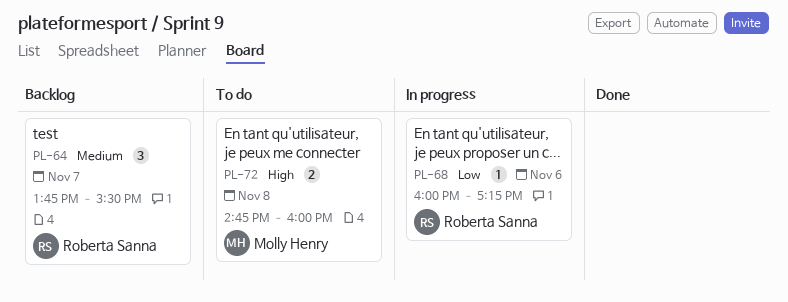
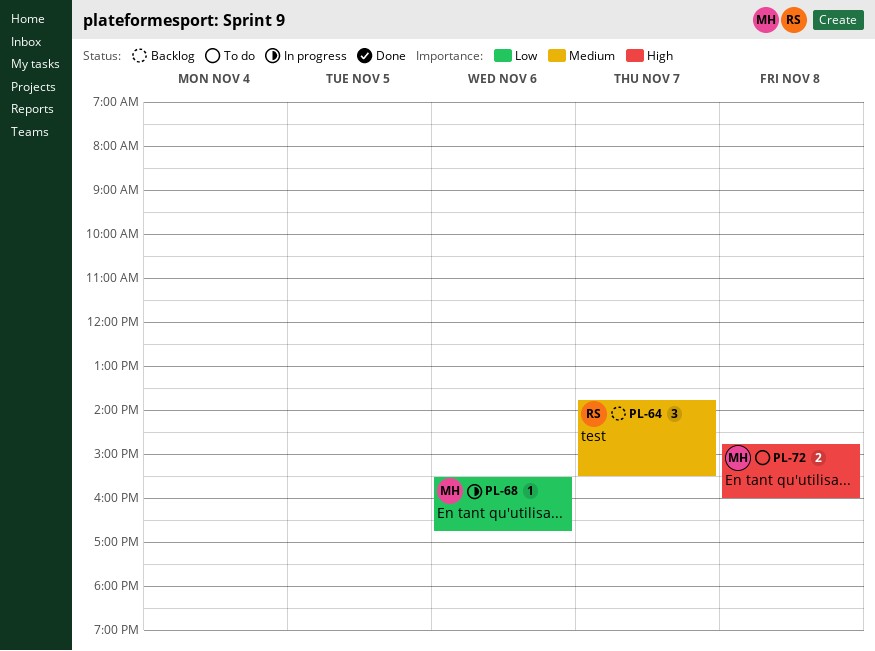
PL-68, owner: Roberta Sanna -> Molly Henry
PL-68, begins: 16:00 -> 15:30
PL-68, ends: 17:15 -> 16:45

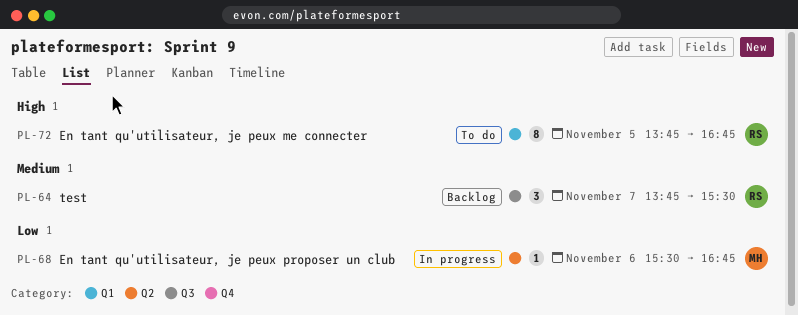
PL-72, owner: MH -> RS
PL-72, estimate: 2 -> 8
PL-72, day: Nov 8 -> Nov 5
PL-72, begins: 14:45 -> 13:45
PL-72, ends: 16:00 -> 16:45

